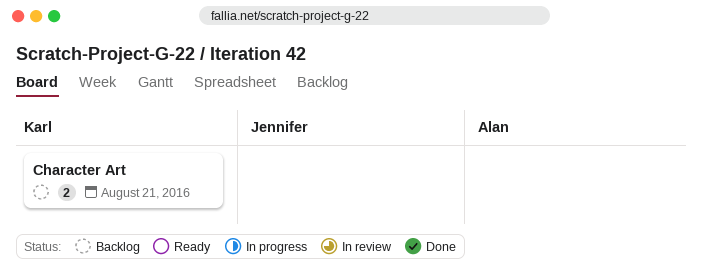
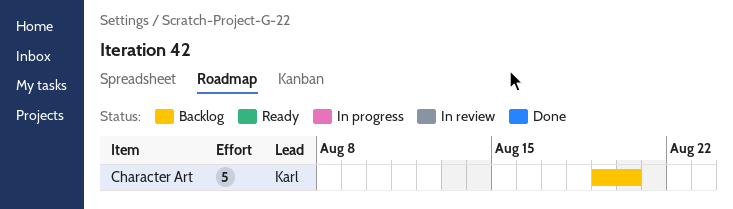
Character Art, estimate: 2 -> 5
Character Art, due: Aug 21 -> Aug 20

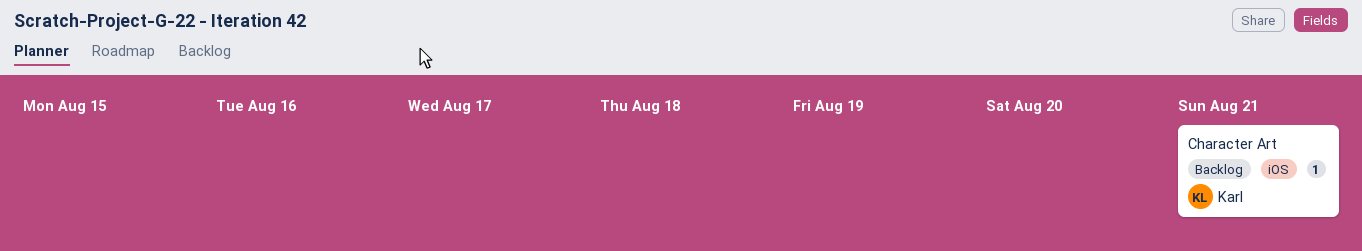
Character Art, estimate: 5 -> 1
Character Art, due: Aug 20 -> Aug 21

